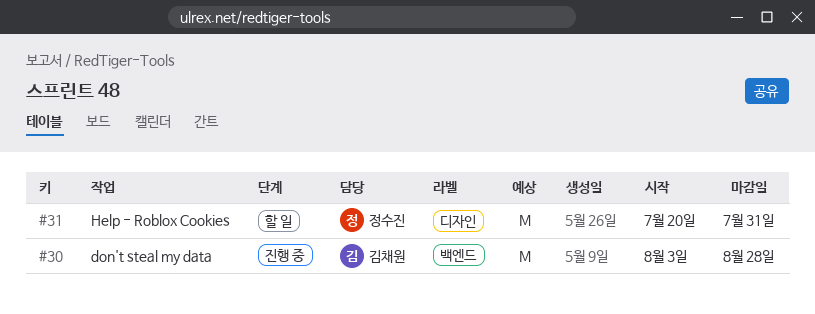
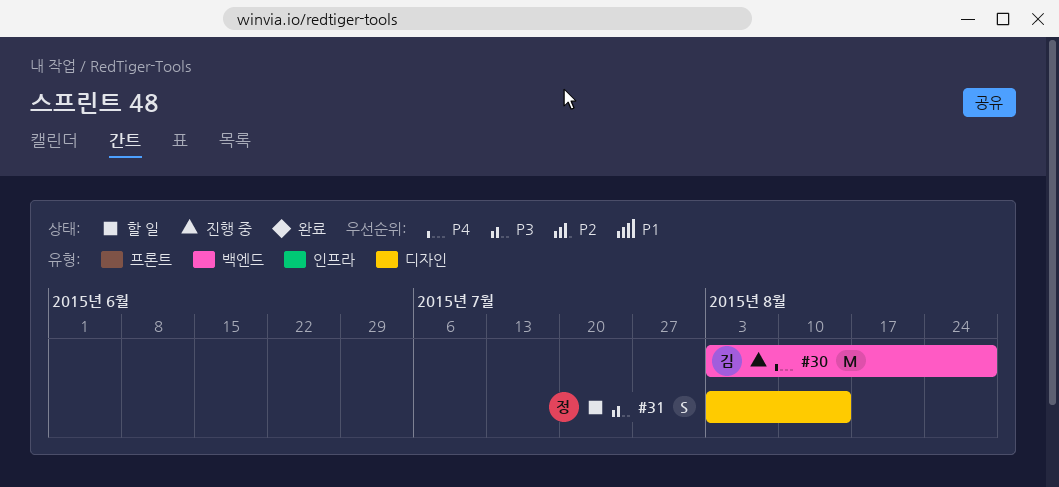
#31, estimate: M -> S
#31, start: Jul 20 -> Aug 3
#31, due: Jul 31 -> Aug 14

